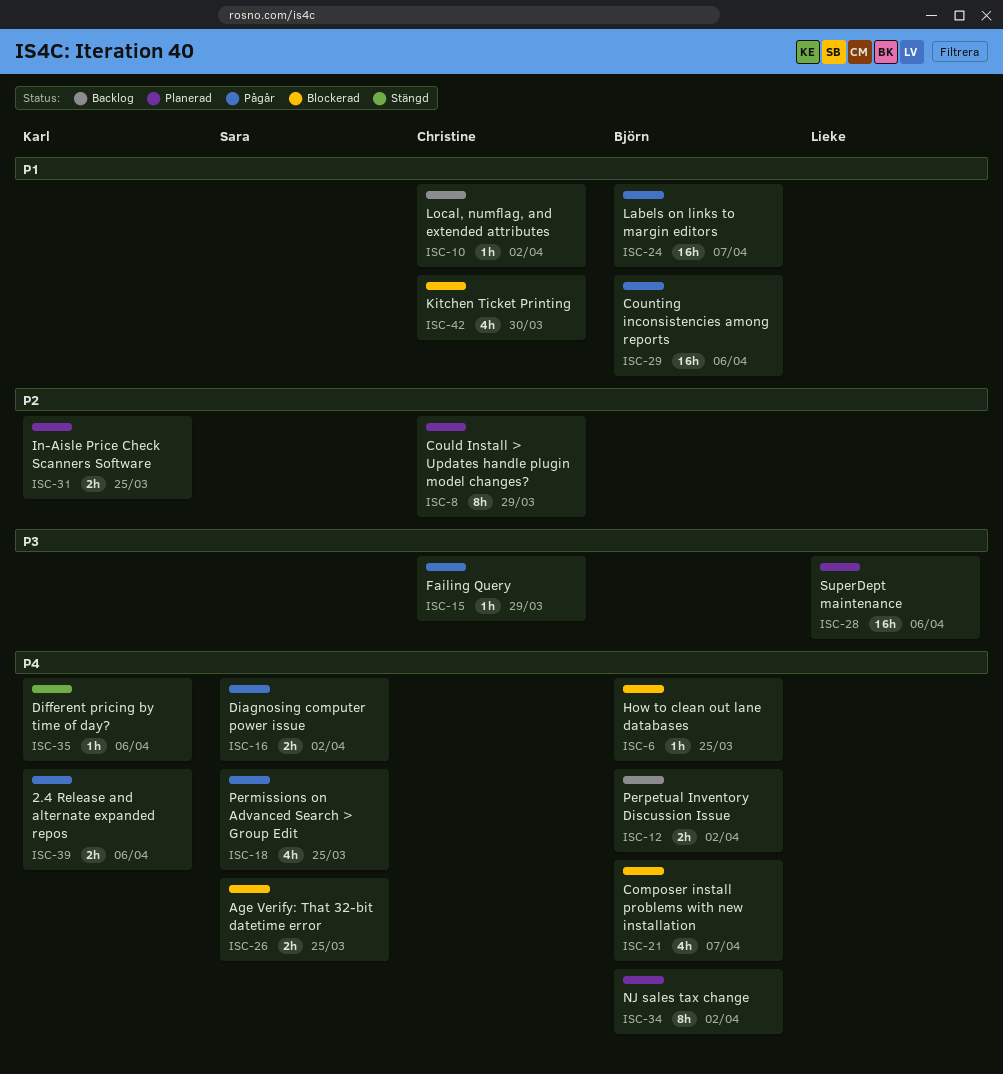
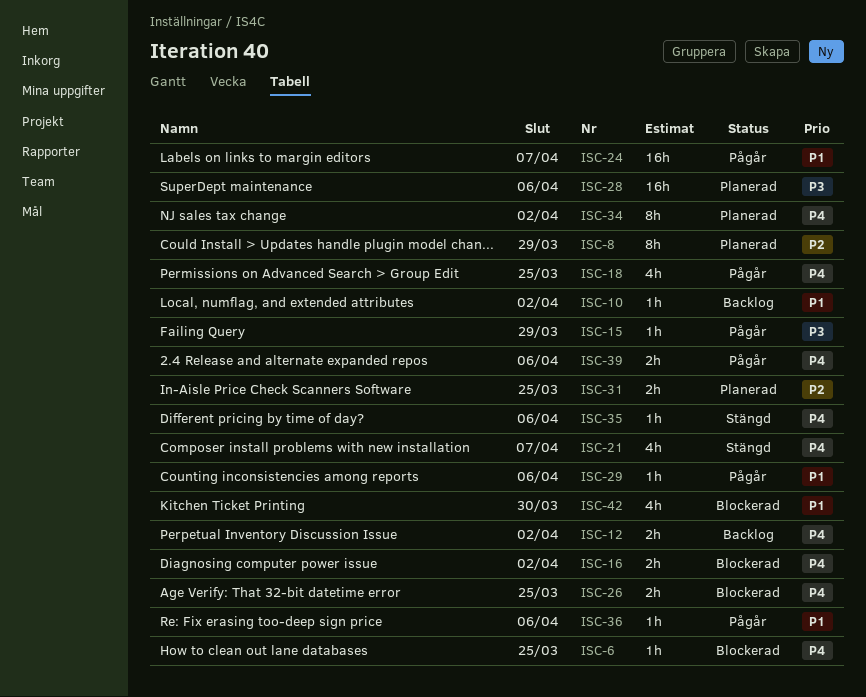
ISC-16, status: Pågår -> Blockerad
ISC-21, status: Blockerad -> Stängd
ISC-29, estimate: 16h -> 1h
ISC-36: none -> present

